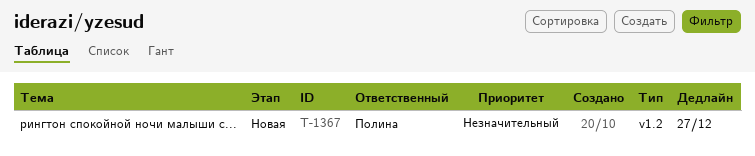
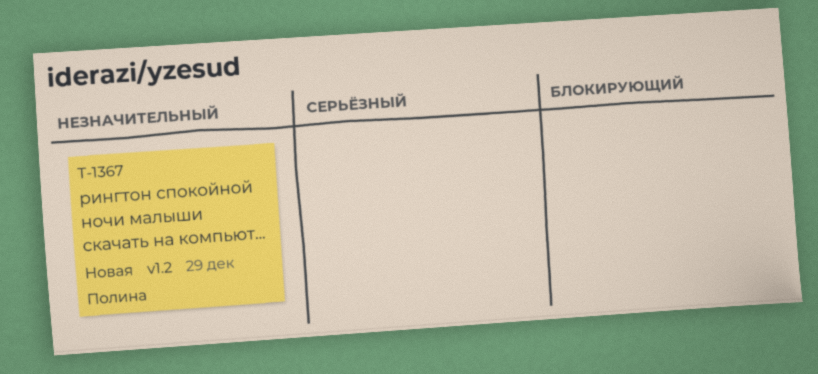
T-1367, due: Dec 27 -> Dec 29

